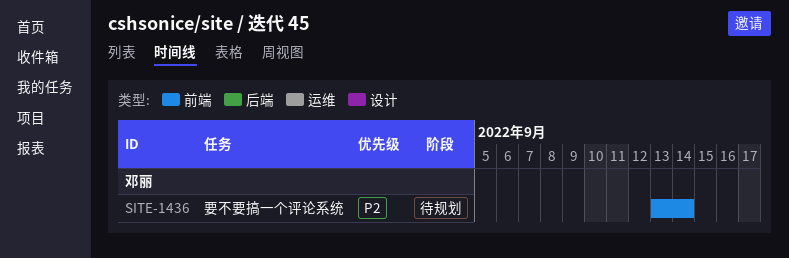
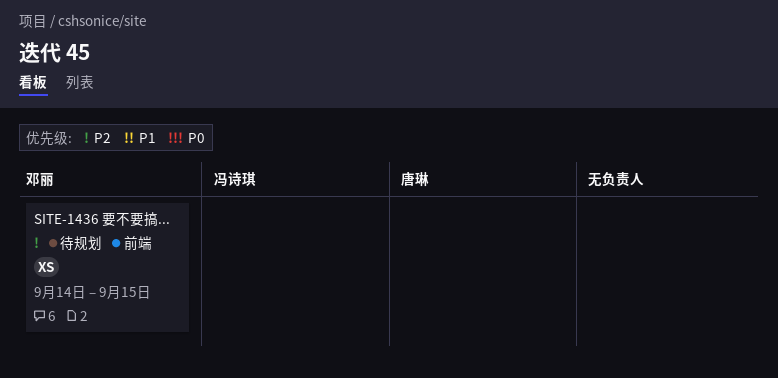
SITE-1436, start: Sep 13 -> Sep 14
SITE-1436, due: Sep 14 -> Sep 15

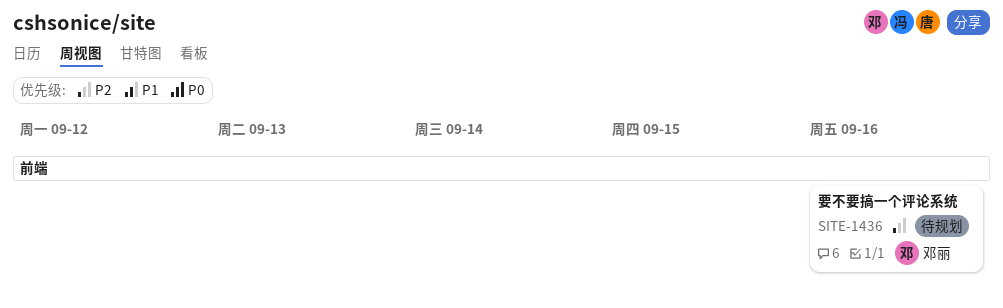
SITE-1436, due: Sep 15 -> Sep 16

